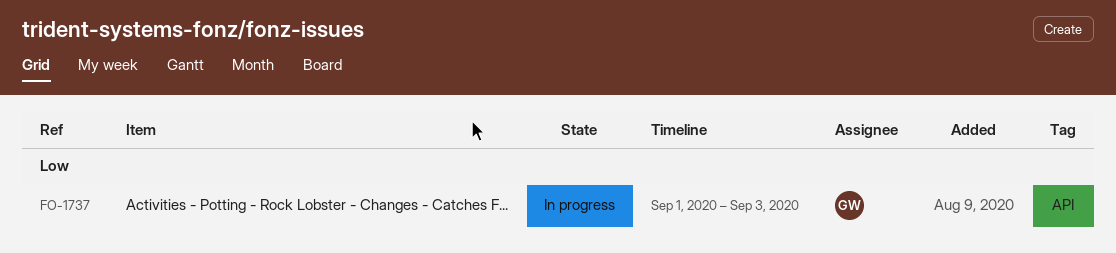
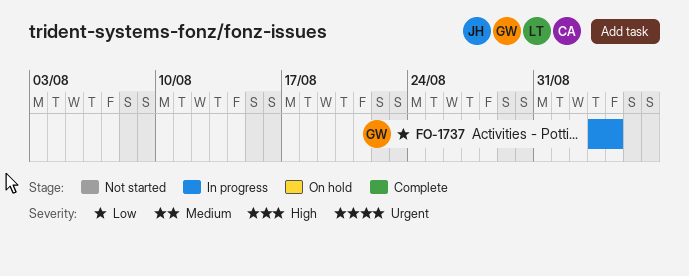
FO-1737, start: Sep 1 -> Sep 3
FO-1737, due: Sep 3 -> Sep 4

